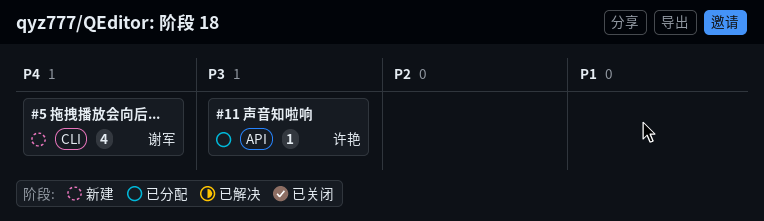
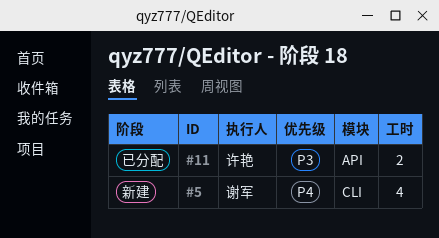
#11, estimate: 1 -> 2

